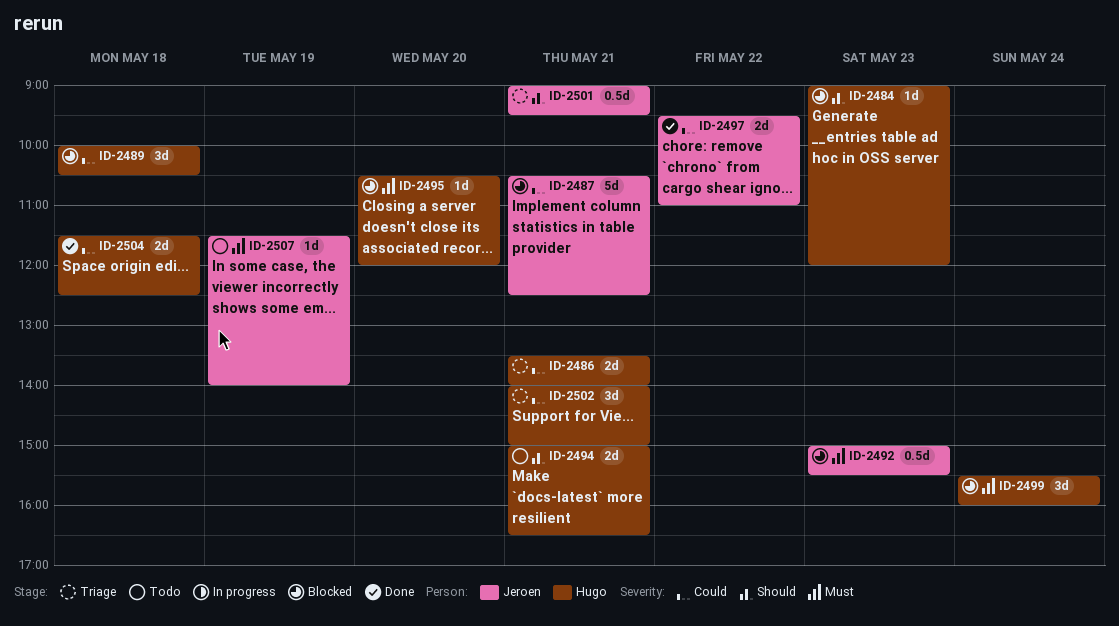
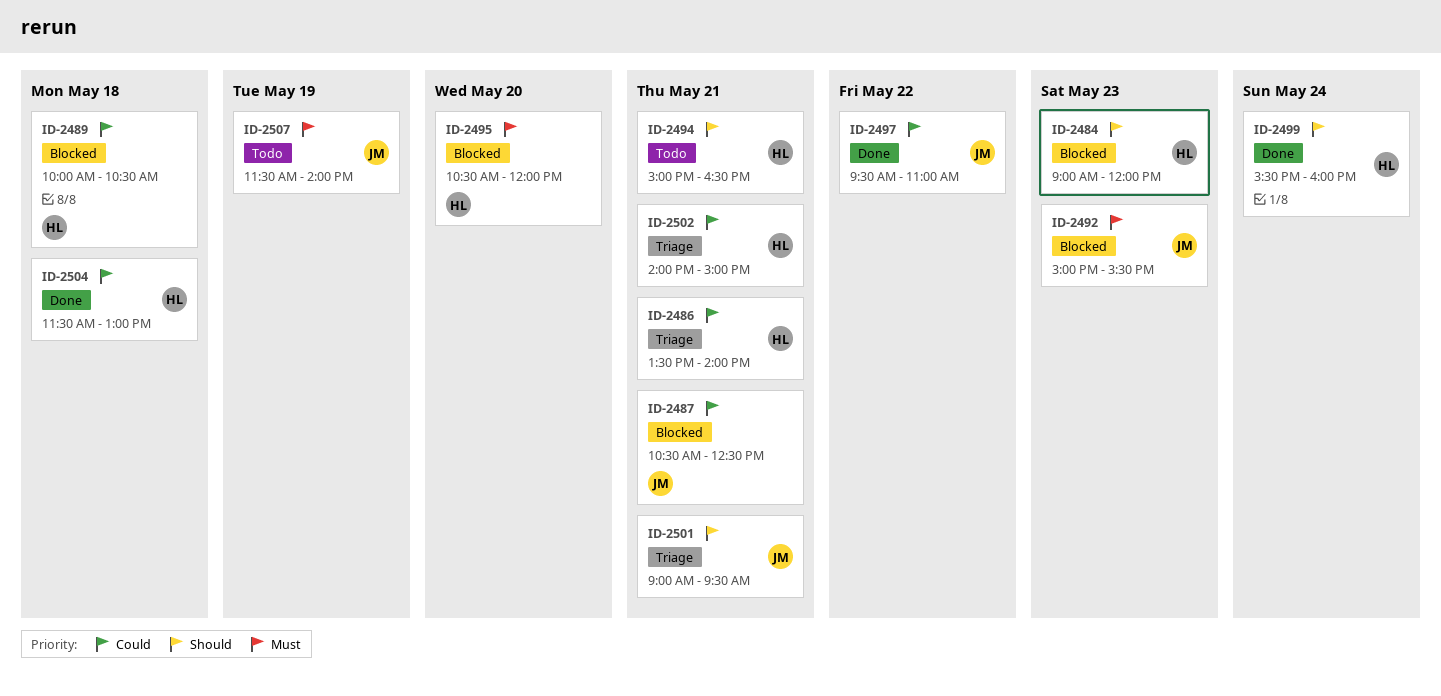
ID-2499, status: Blocked -> Done
ID-2499, priority: Must -> Should
ID-2504, ends: 12:30 -> 13:00

